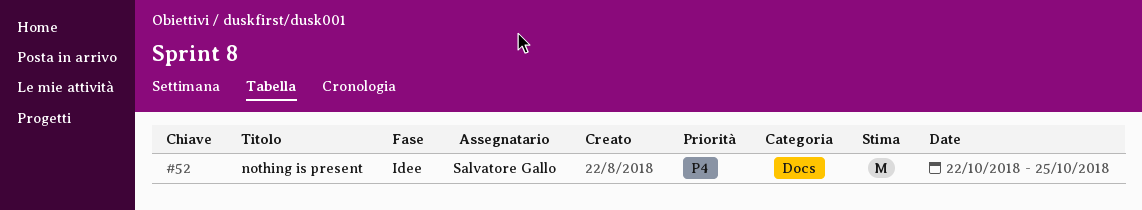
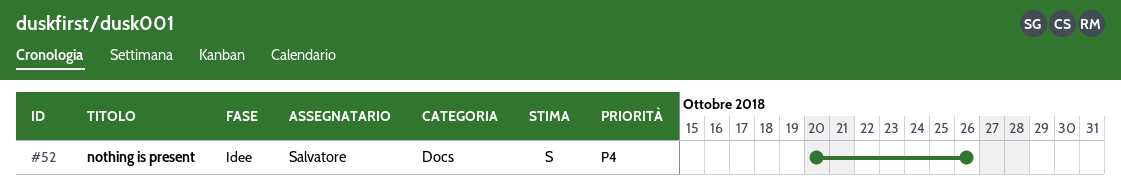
#52, estimate: M -> S
#52, start: Oct 22 -> Oct 20
#52, due: Oct 25 -> Oct 26

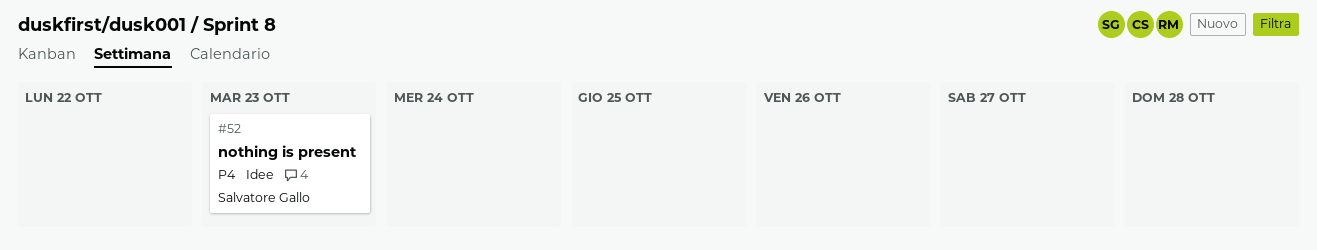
#52, due: Oct 26 -> Oct 23

